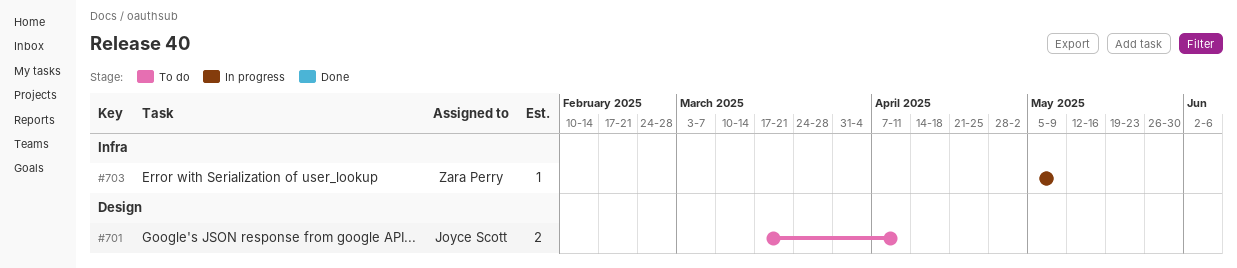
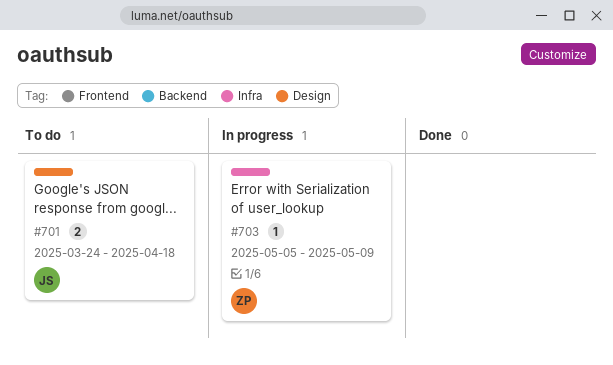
#701, start: Mar 17 -> Mar 24
#701, due: Apr 11 -> Apr 18

